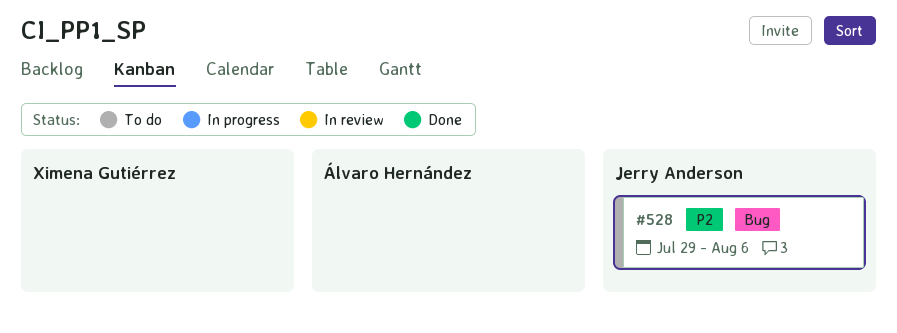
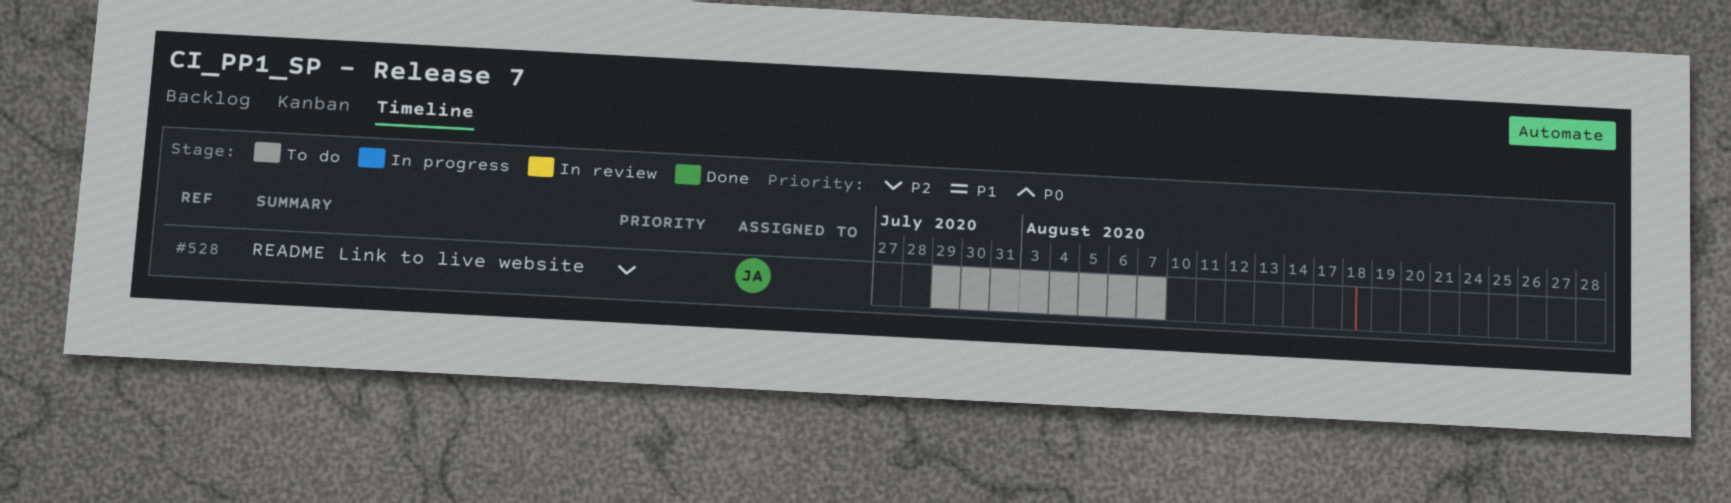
#528, due: Aug 6 -> Aug 7

